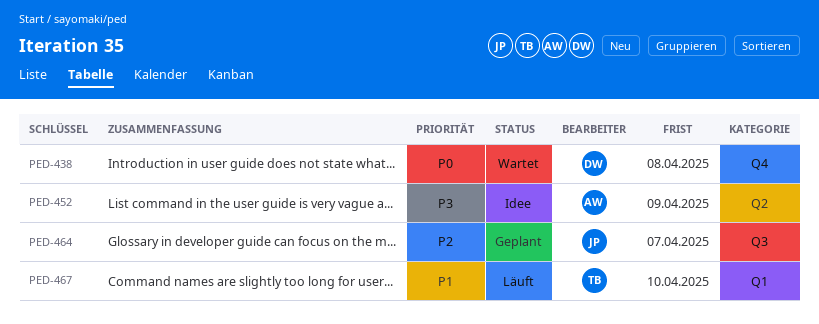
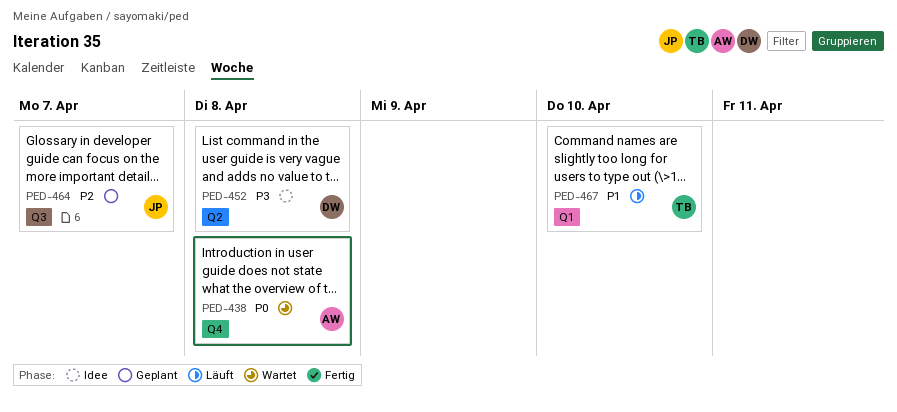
PED-438, owner: DW -> AW
PED-452, owner: AW -> DW
PED-452, due: Apr 9 -> Apr 8

